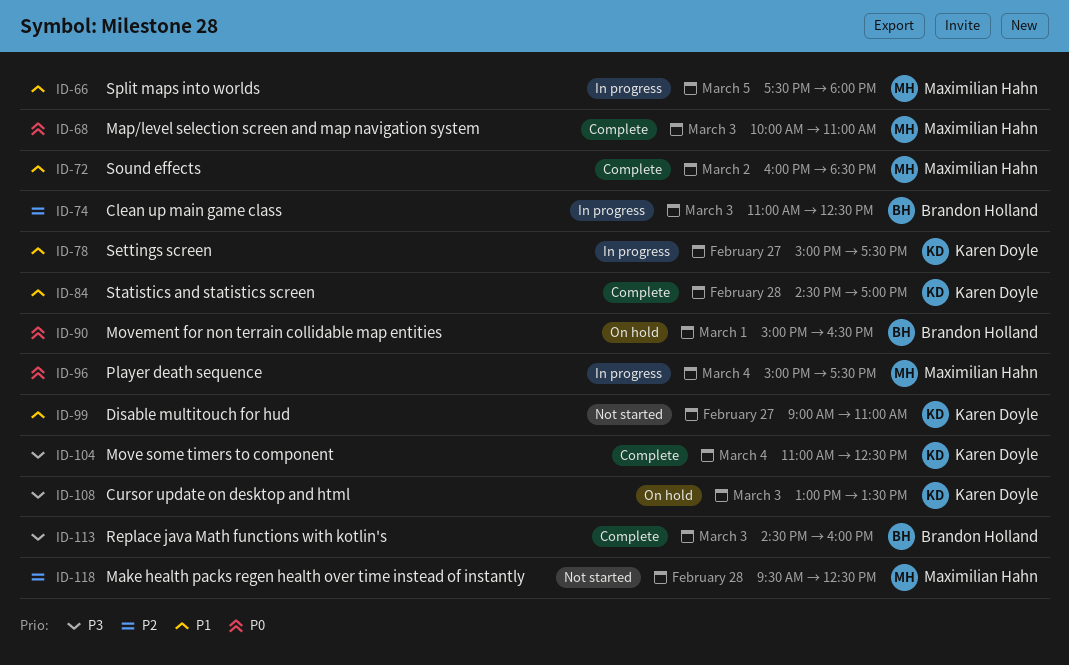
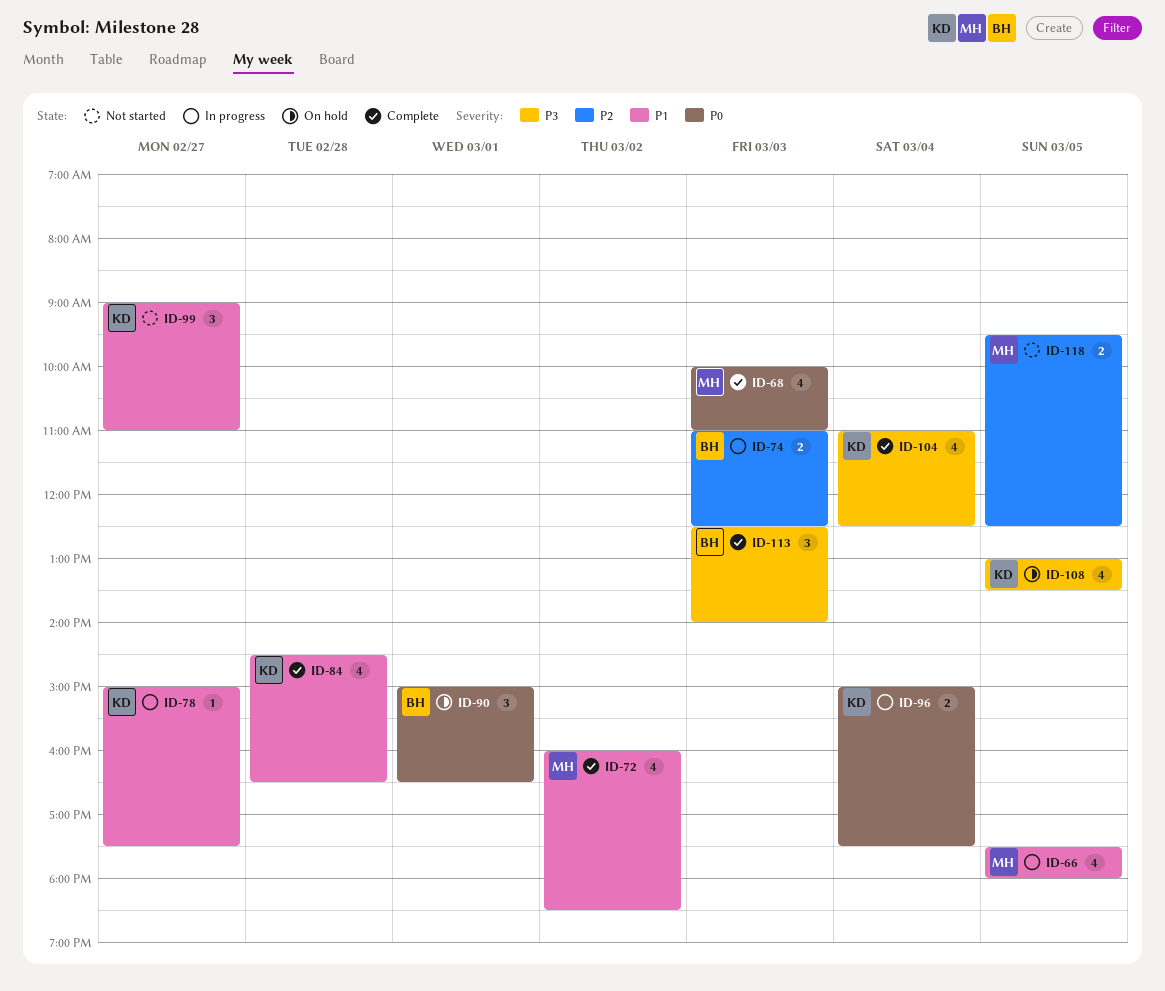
ID-84, ends: 17:00 -> 16:30
ID-96, owner: Maximilian Hahn -> Karen Doyle
ID-108, day: Mar 3 -> Mar 5
ID-113, begins: 14:30 -> 12:30
ID-113, ends: 16:00 -> 14:00
ID-118, day: Feb 28 -> Mar 5

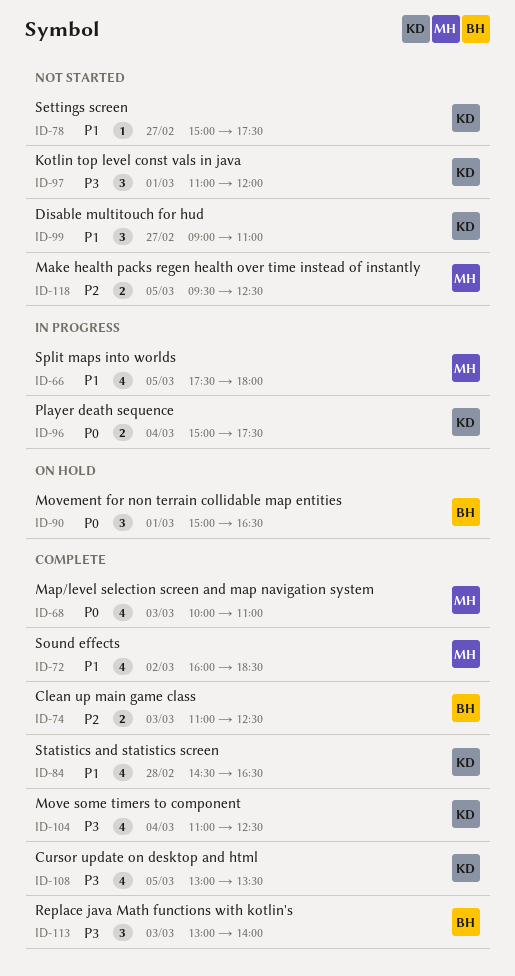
ID-74, status: In progress -> Complete
ID-78, status: In progress -> Not started
ID-97: none -> present
ID-108, status: On hold -> Complete
ID-113, begins: 12:30 -> 13:00

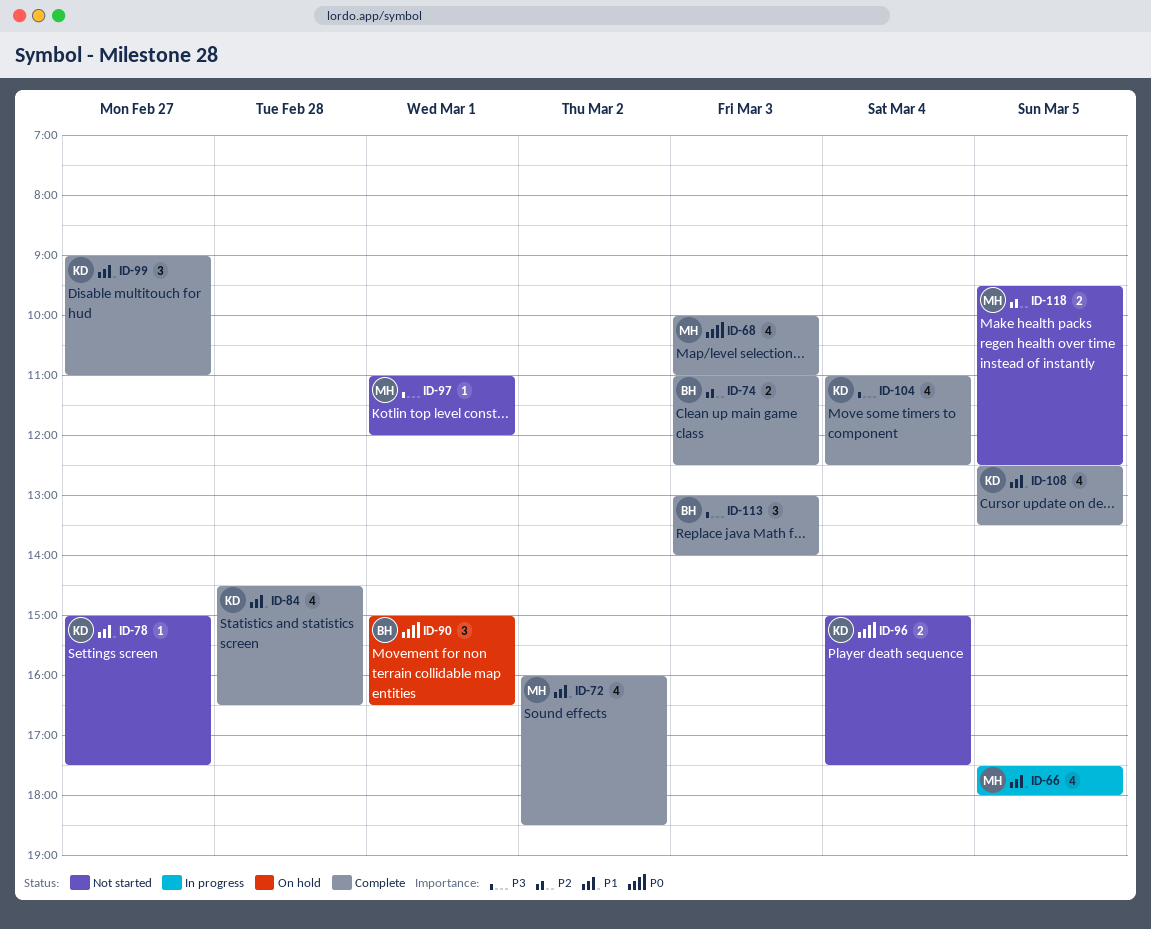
ID-96, status: In progress -> Not started
ID-97, owner: KD -> MH
ID-97, estimate: 3 -> 1
ID-99, status: Not started -> Complete
ID-108, priority: P3 -> P1
ID-108, begins: 13:00 -> 12:30

